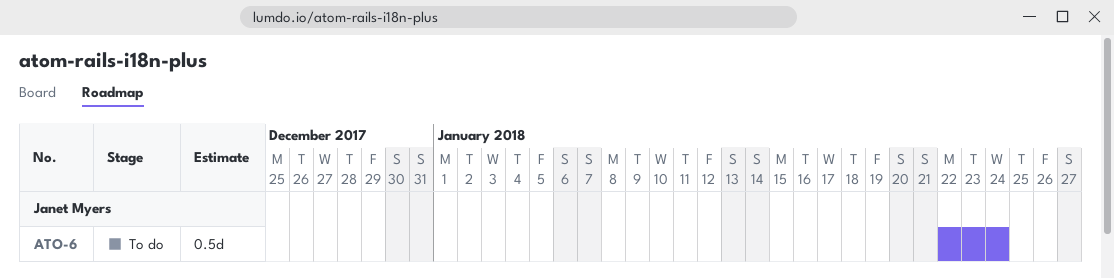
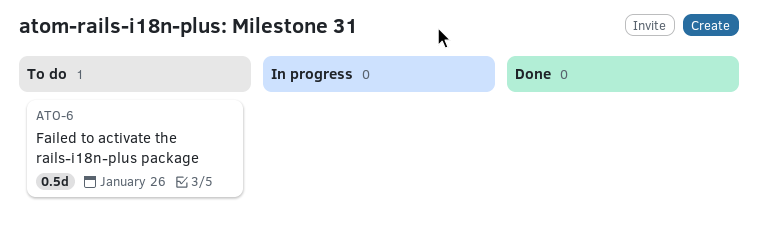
ATO-6, due: Jan 24 -> Jan 26

